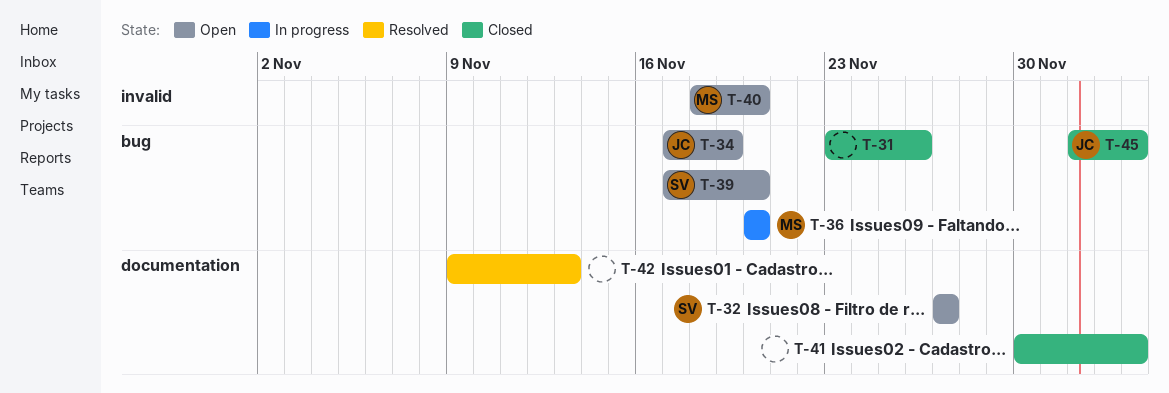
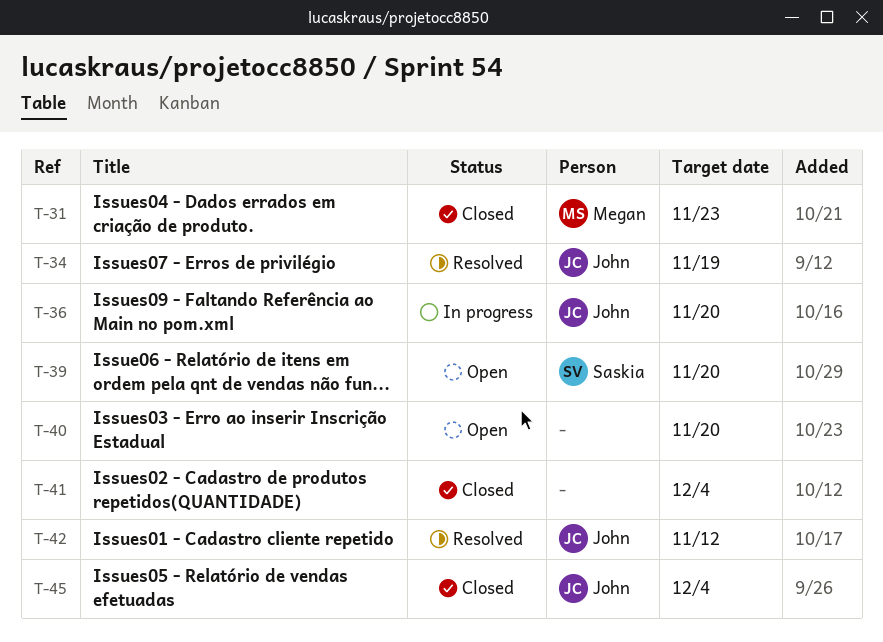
T-31, owner: none -> Megan
T-31, due: Nov 26 -> Nov 23
T-32: present -> none
T-34, status: Open -> Resolved
T-36, owner: Megan -> John
T-40, owner: Megan -> none
T-42, owner: none -> John
T-42, due: Nov 13 -> Nov 12

